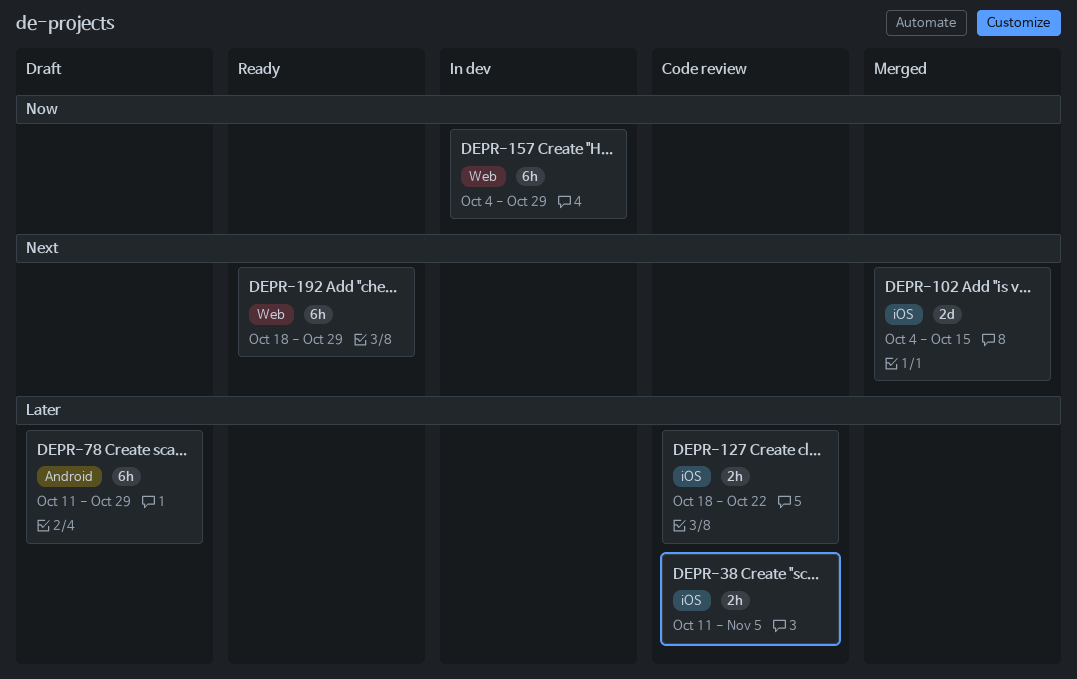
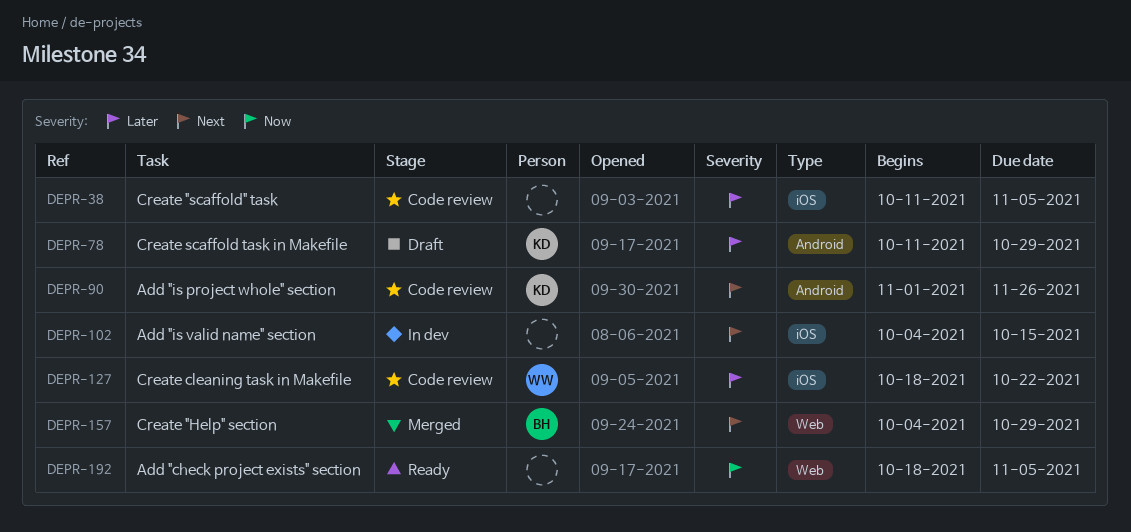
DEPR-90: none -> present
DEPR-102, status: Merged -> In dev
DEPR-157, status: In dev -> Merged
DEPR-157, priority: Now -> Next
DEPR-192, priority: Next -> Now
DEPR-192, due: Oct 29 -> Nov 5

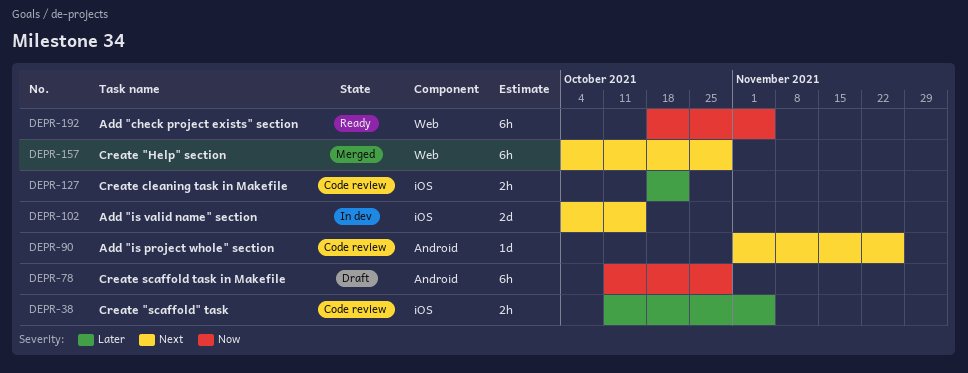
DEPR-78, priority: Later -> Now

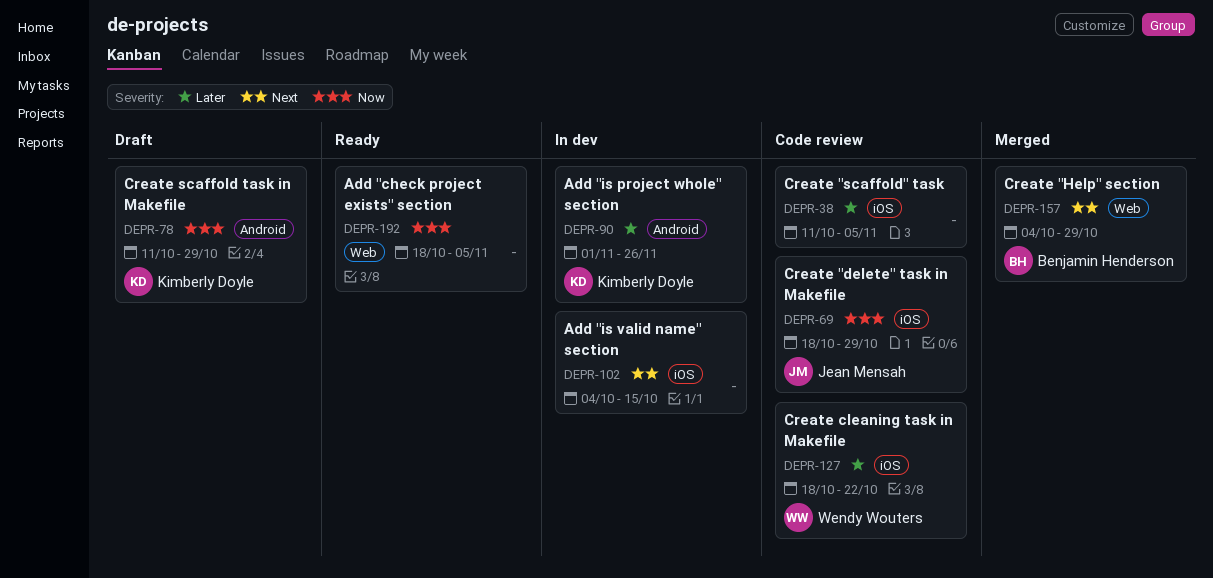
DEPR-69: none -> present
DEPR-90, status: Code review -> In dev
DEPR-90, priority: Next -> Later

